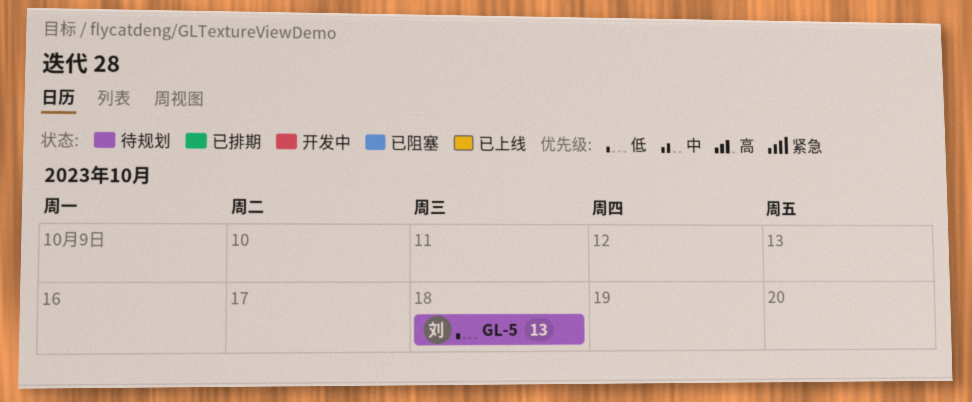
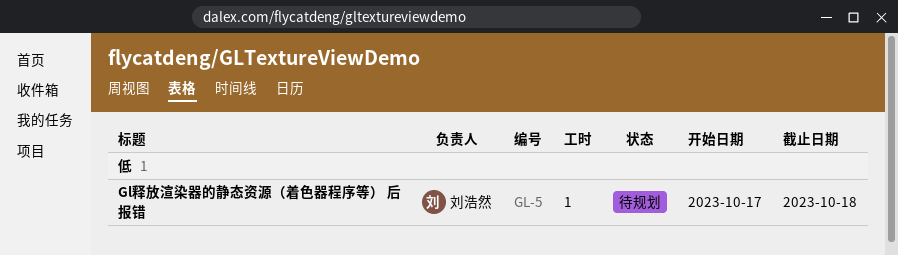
GL-5, estimate: 13 -> 1
GL-5, start: Oct 18 -> Oct 17

